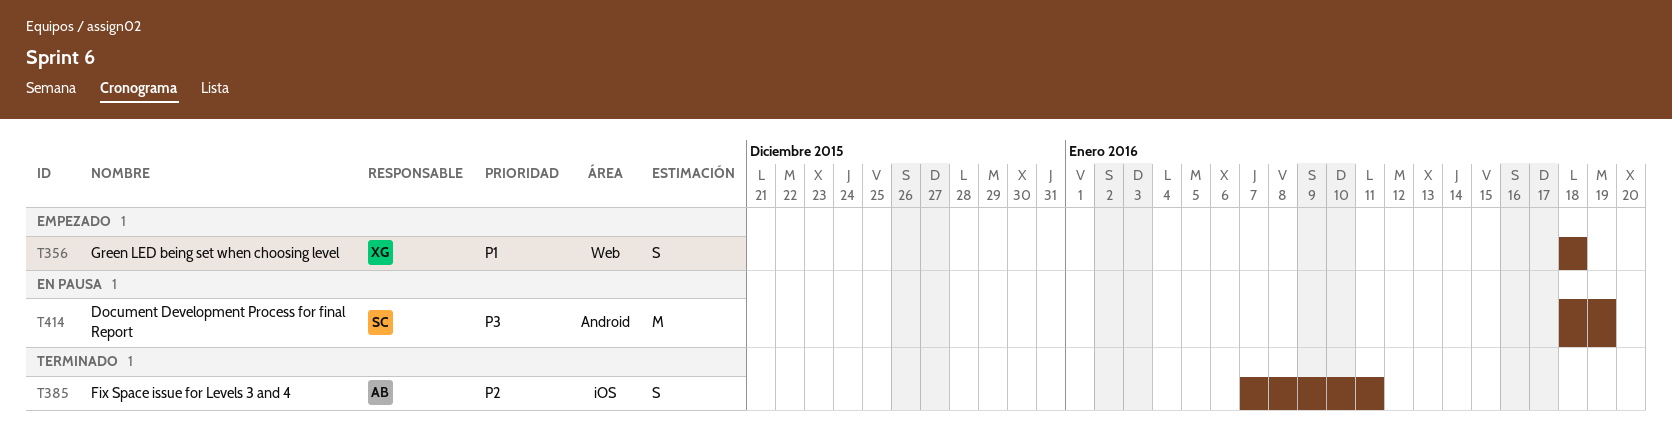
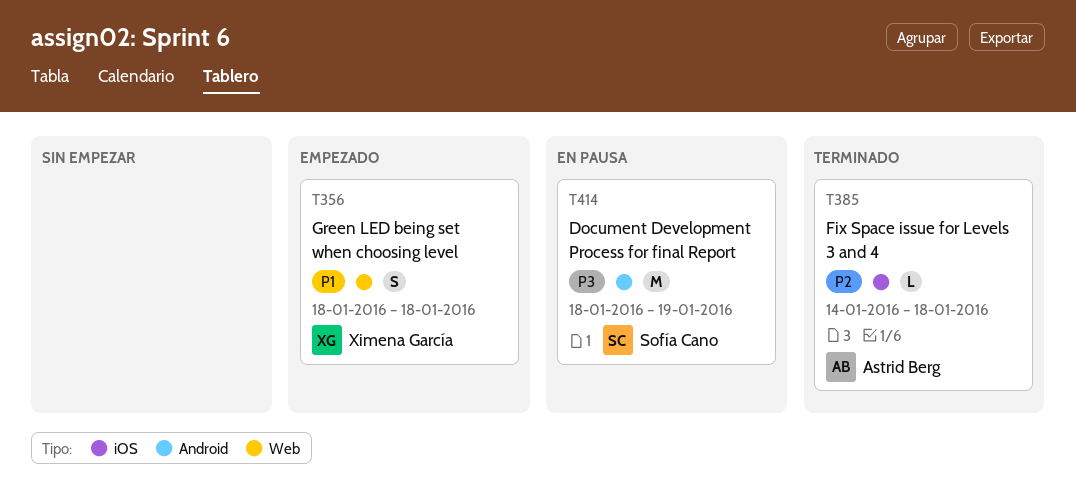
T385, estimate: S -> L
T385, start: Jan 7 -> Jan 14
T385, due: Jan 11 -> Jan 18

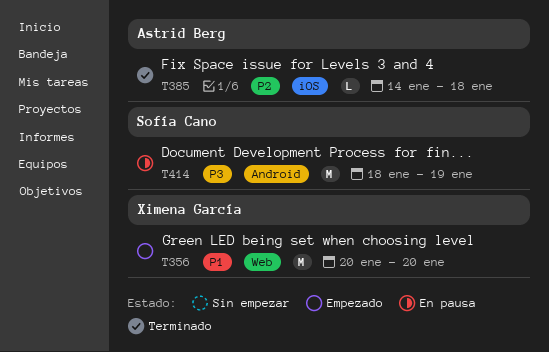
T356, estimate: S -> M
T356, start: Jan 18 -> Jan 20
T356, due: Jan 18 -> Jan 20

